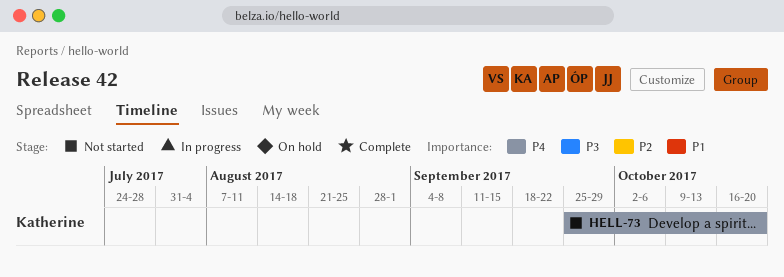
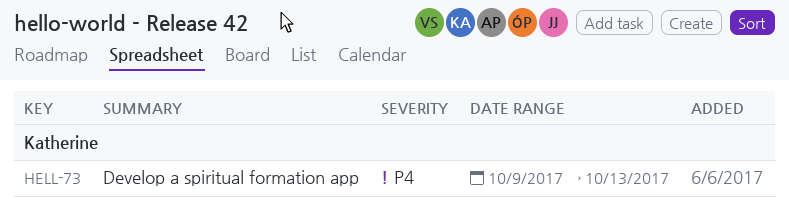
HELL-73, start: Sep 25 -> Oct 9
HELL-73, due: Oct 20 -> Oct 13

